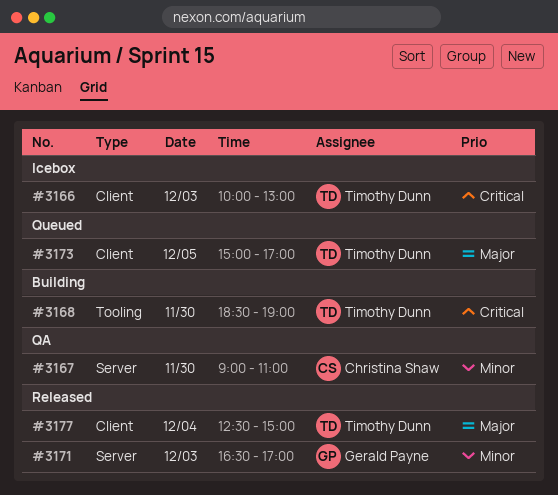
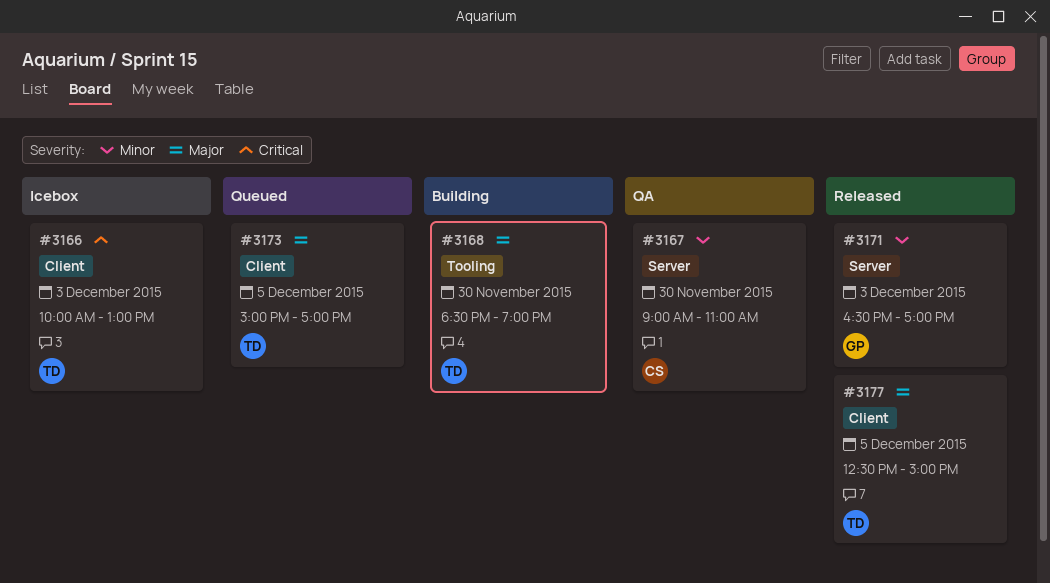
#3168, priority: Critical -> Major
#3177, day: Dec 4 -> Dec 5

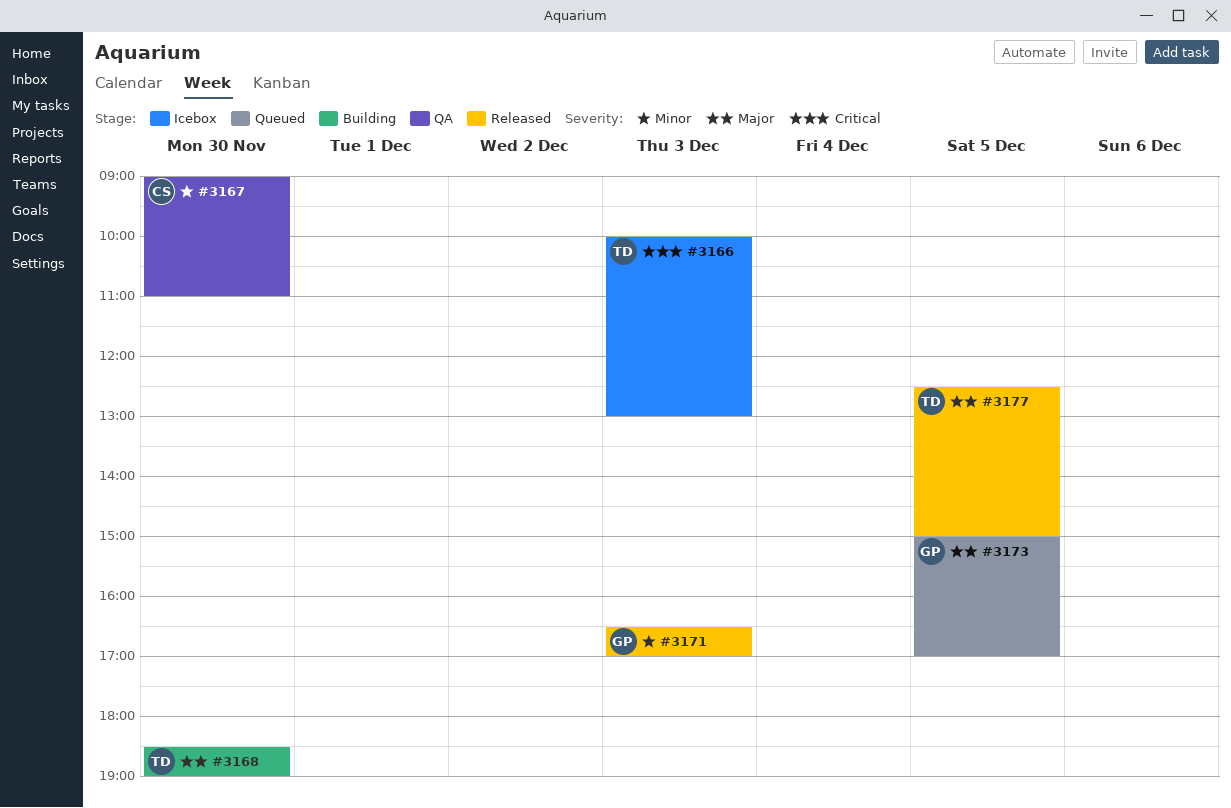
#3173, owner: TD -> GP

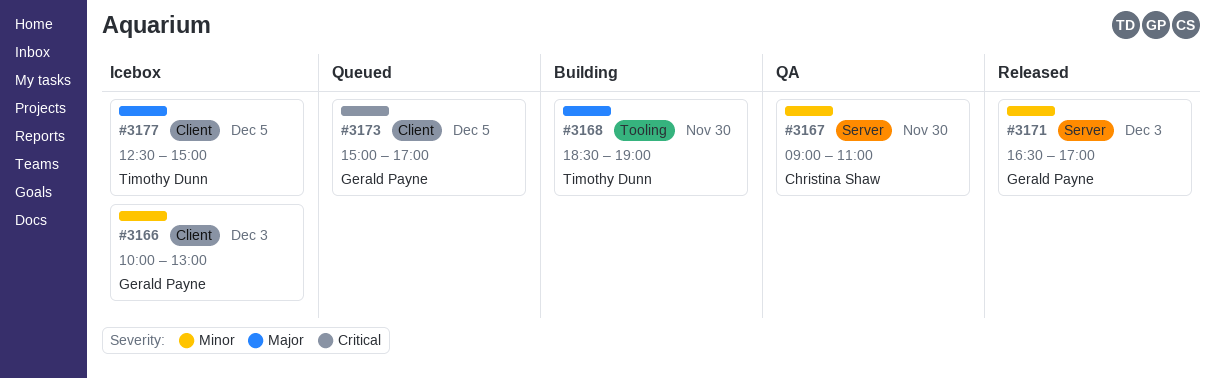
#3166, owner: Timothy Dunn -> Gerald Payne
#3166, priority: Critical -> Minor
#3173, priority: Major -> Critical
#3177, status: Released -> Icebox

